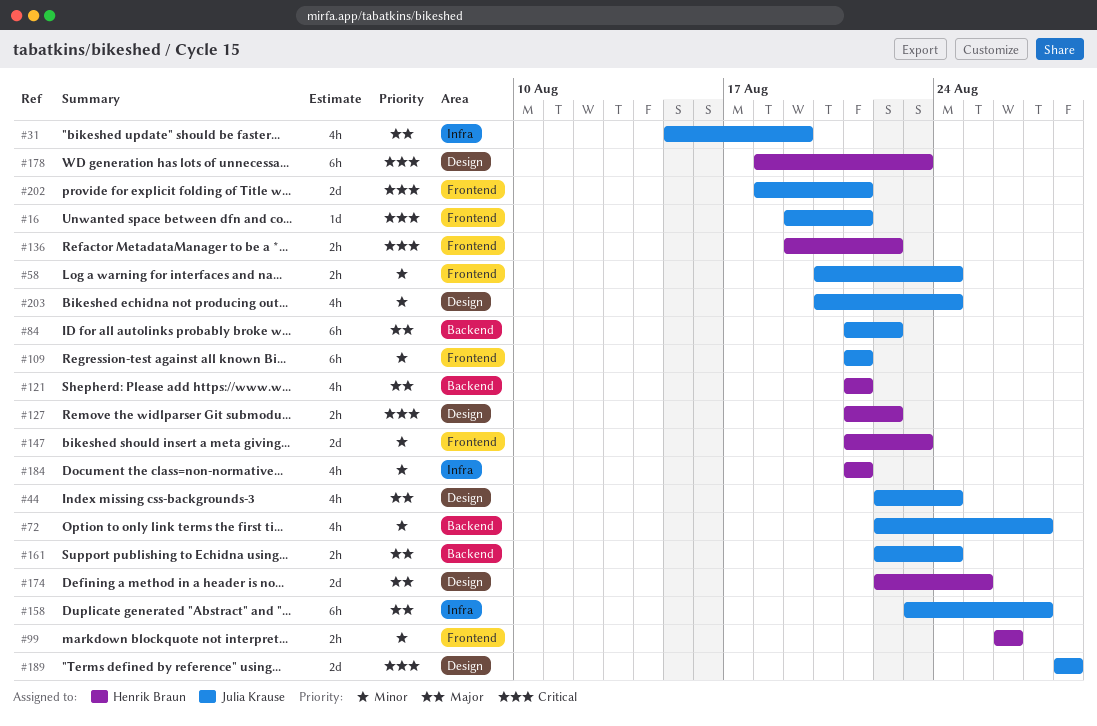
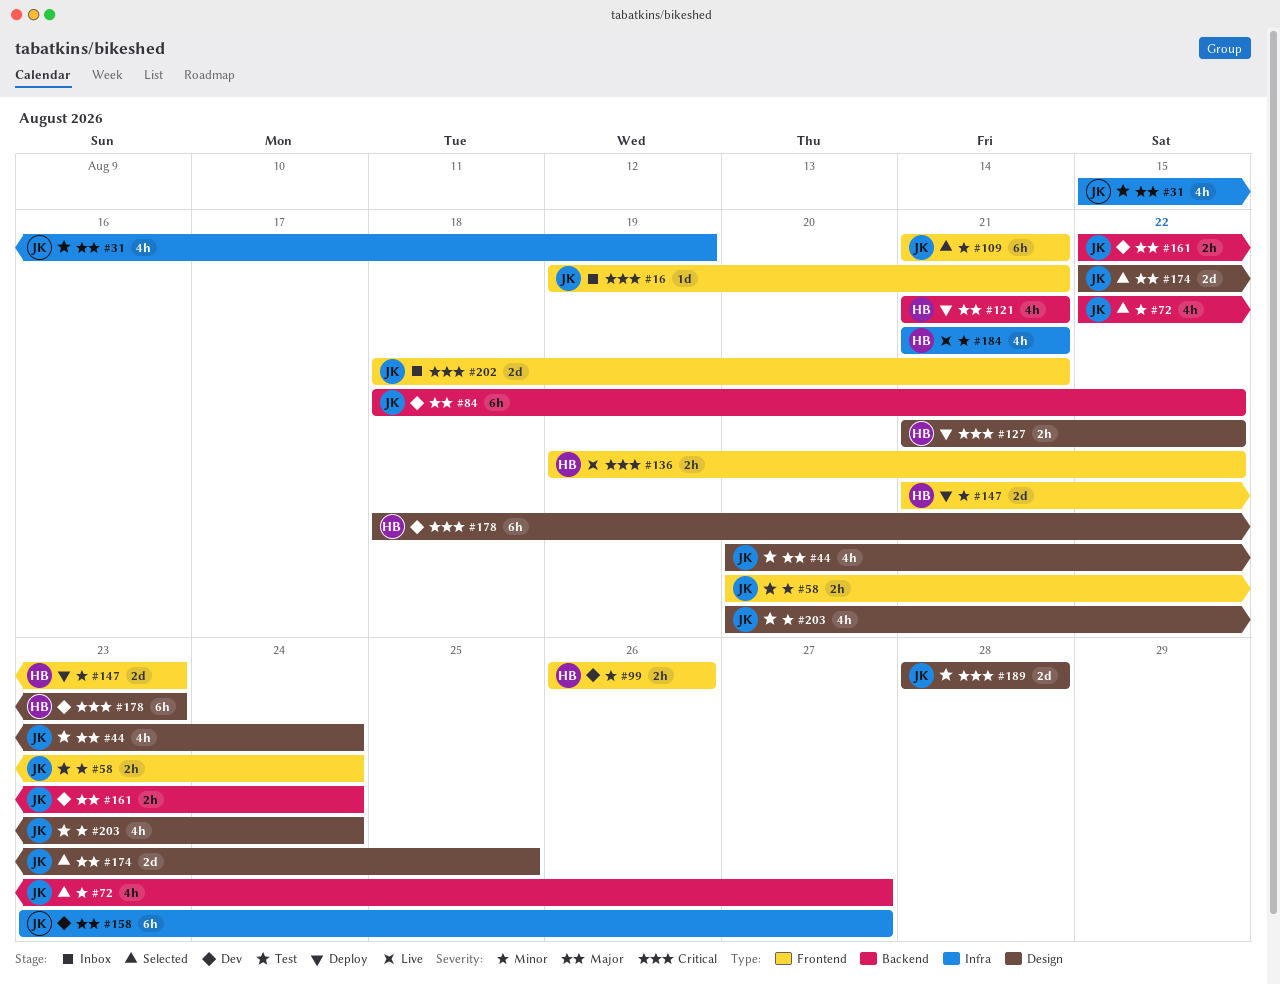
#44, start: Aug 22 -> Aug 20
#84, start: Aug 21 -> Aug 18
#174, owner: Henrik Braun -> Julia Krause

